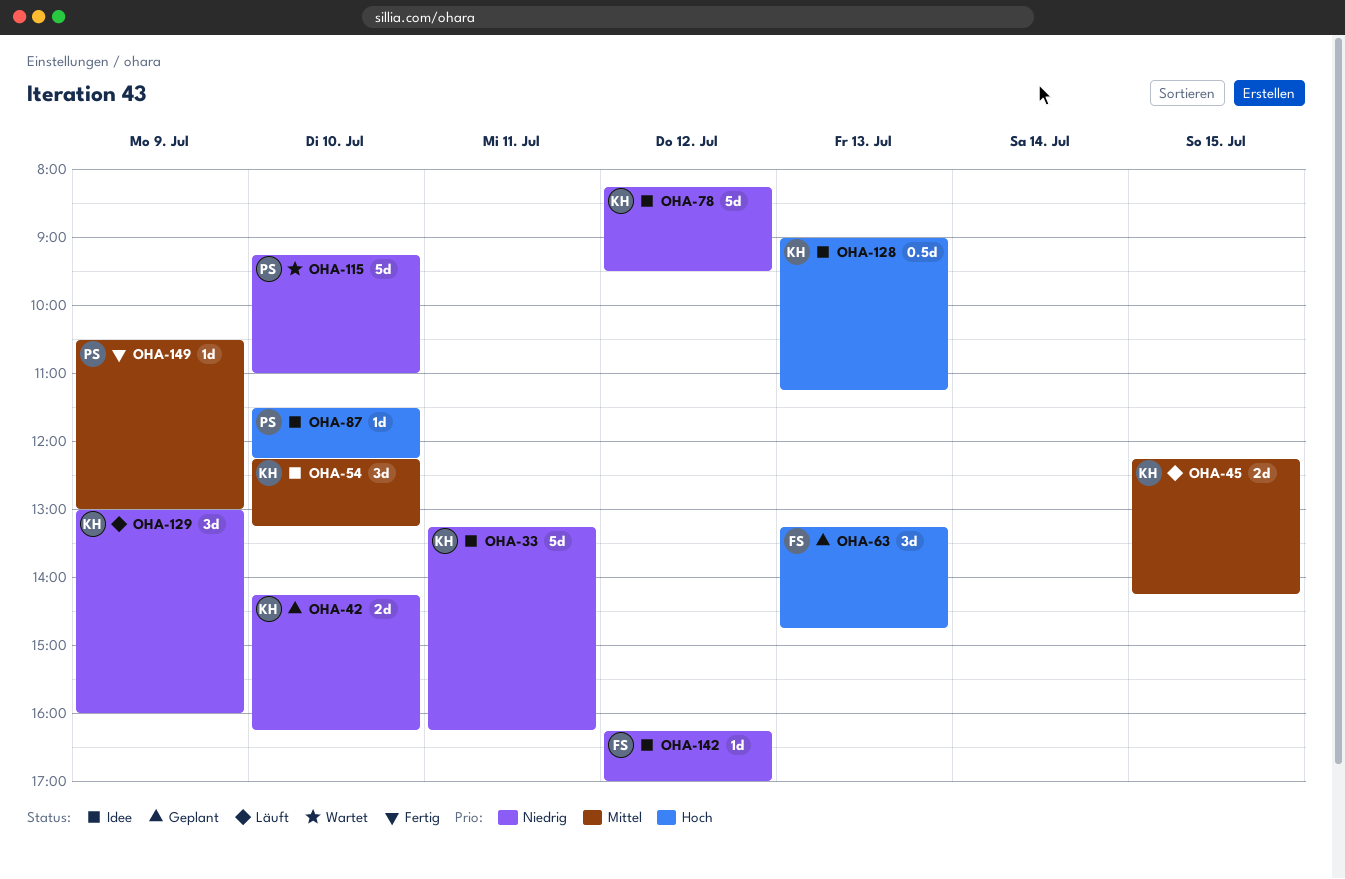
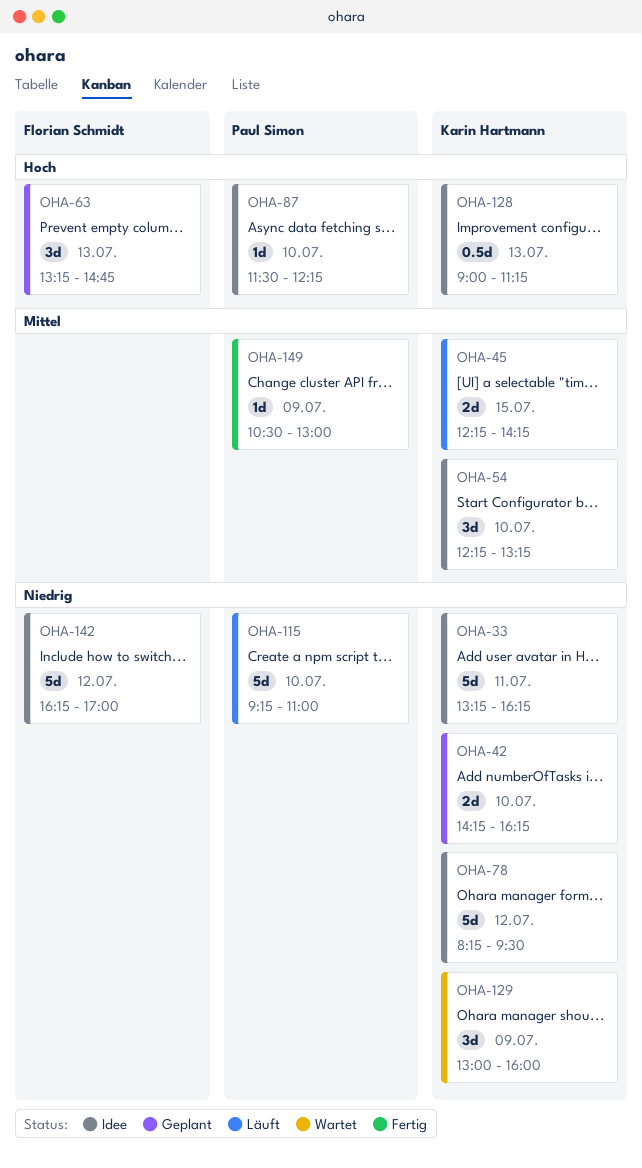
OHA-115, status: Wartet -> Läuft
OHA-129, status: Läuft -> Wartet
OHA-142, estimate: 1d -> 5d

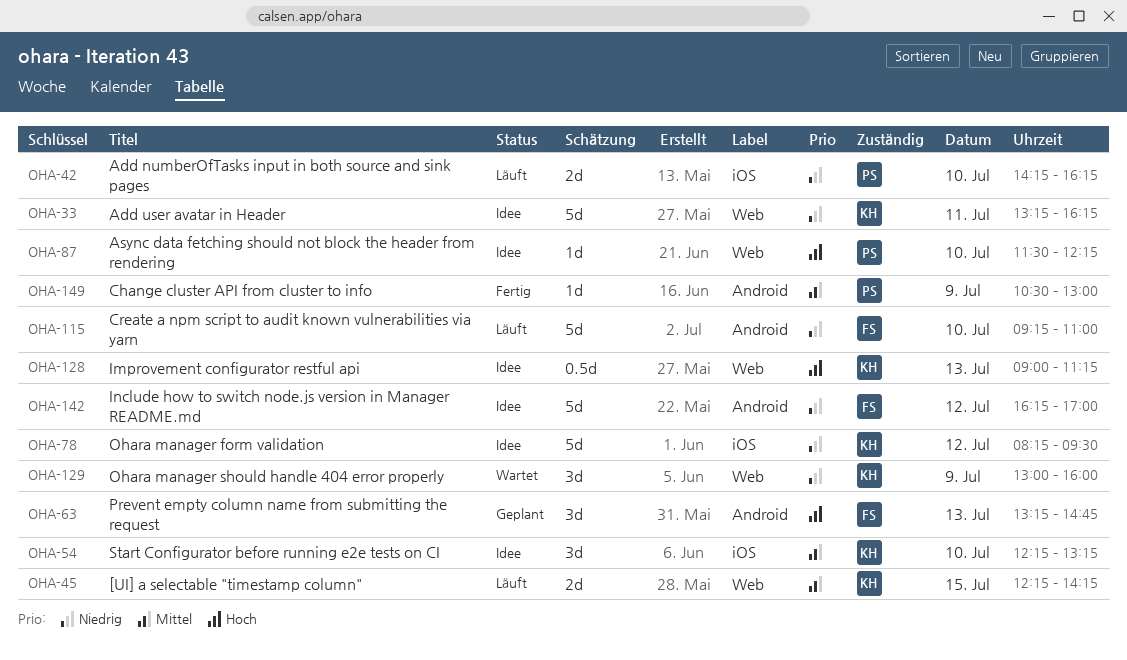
OHA-42, status: Geplant -> Läuft
OHA-42, owner: Karin Hartmann -> Paul Simon
OHA-115, owner: Paul Simon -> Florian Schmidt

